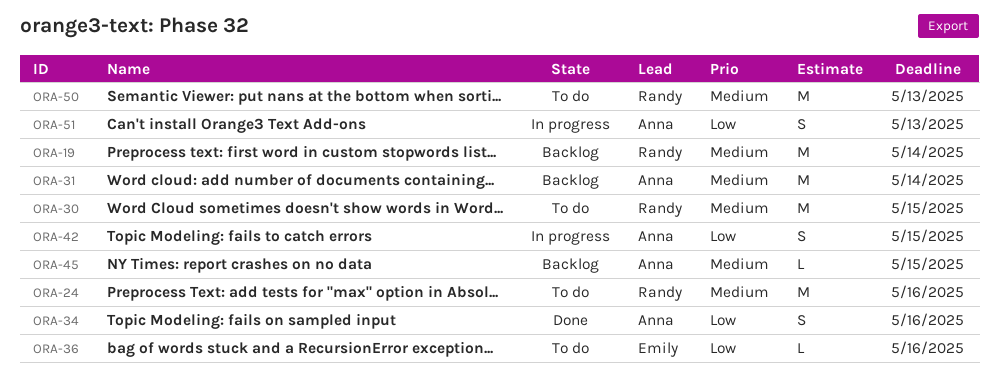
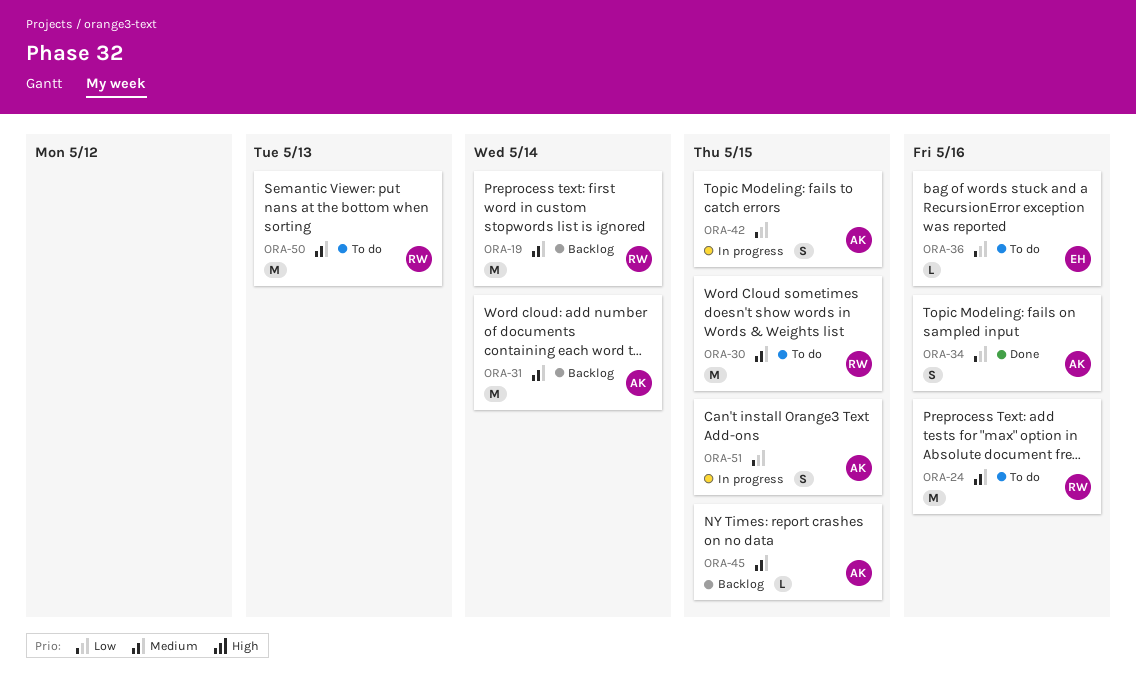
ORA-51, due: May 13 -> May 15

